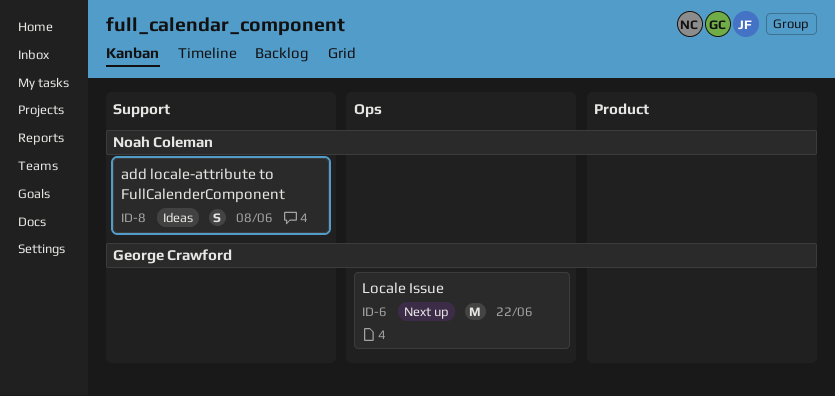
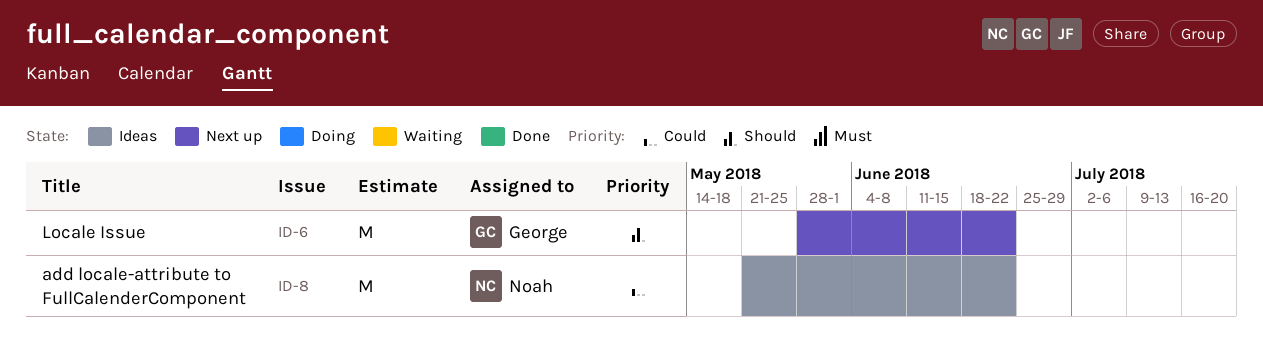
ID-8, estimate: S -> M
ID-8, due: Jun 8 -> Jun 22

